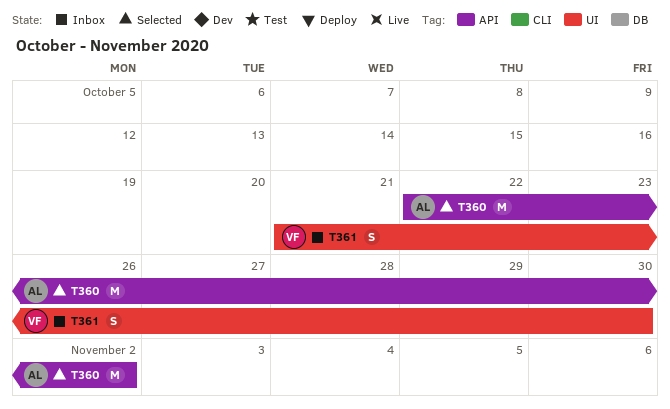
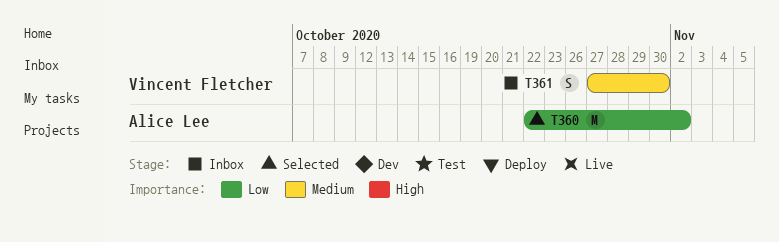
T361, start: Oct 21 -> Oct 27

